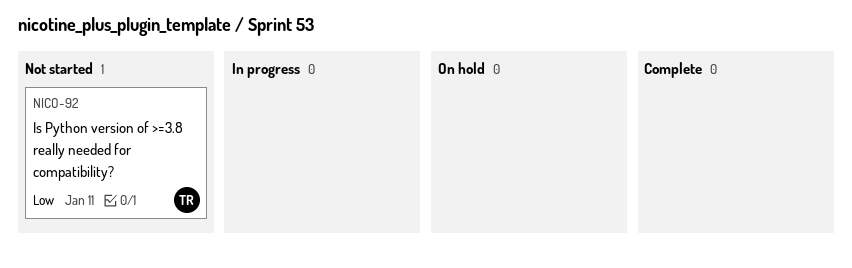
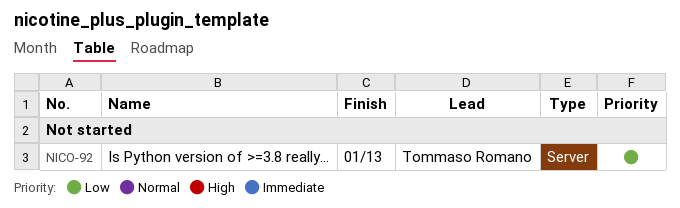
NICO-92, due: Jan 11 -> Jan 13

